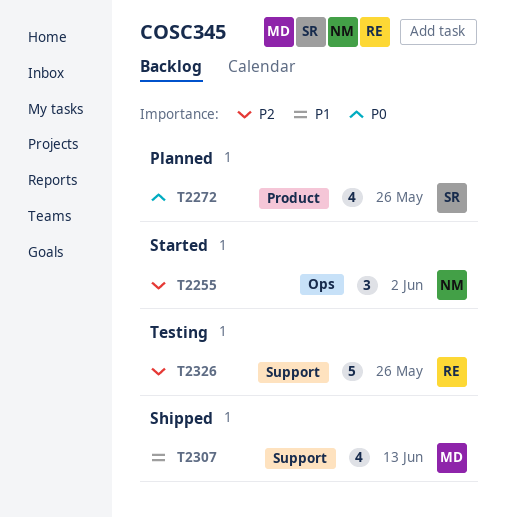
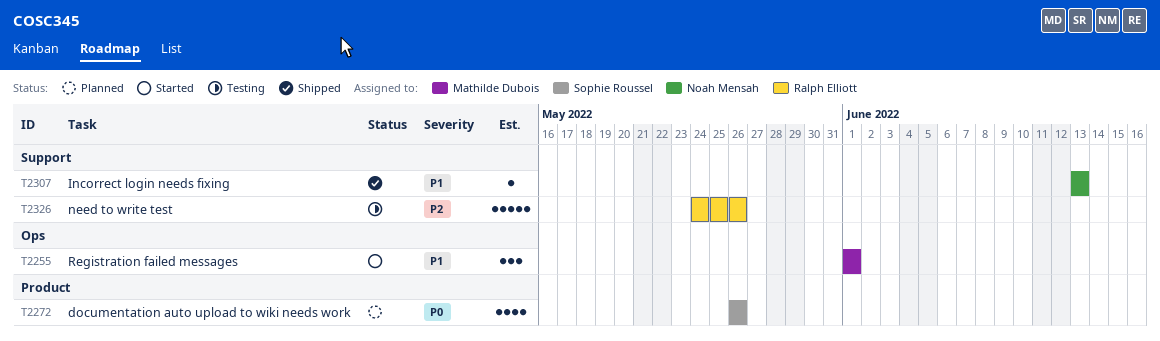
T2255, owner: Noah Mensah -> Mathilde Dubois
T2255, priority: P2 -> P1
T2255, due: Jun 2 -> Jun 1
T2307, owner: Mathilde Dubois -> Noah Mensah
T2307, estimate: 4 -> 1

